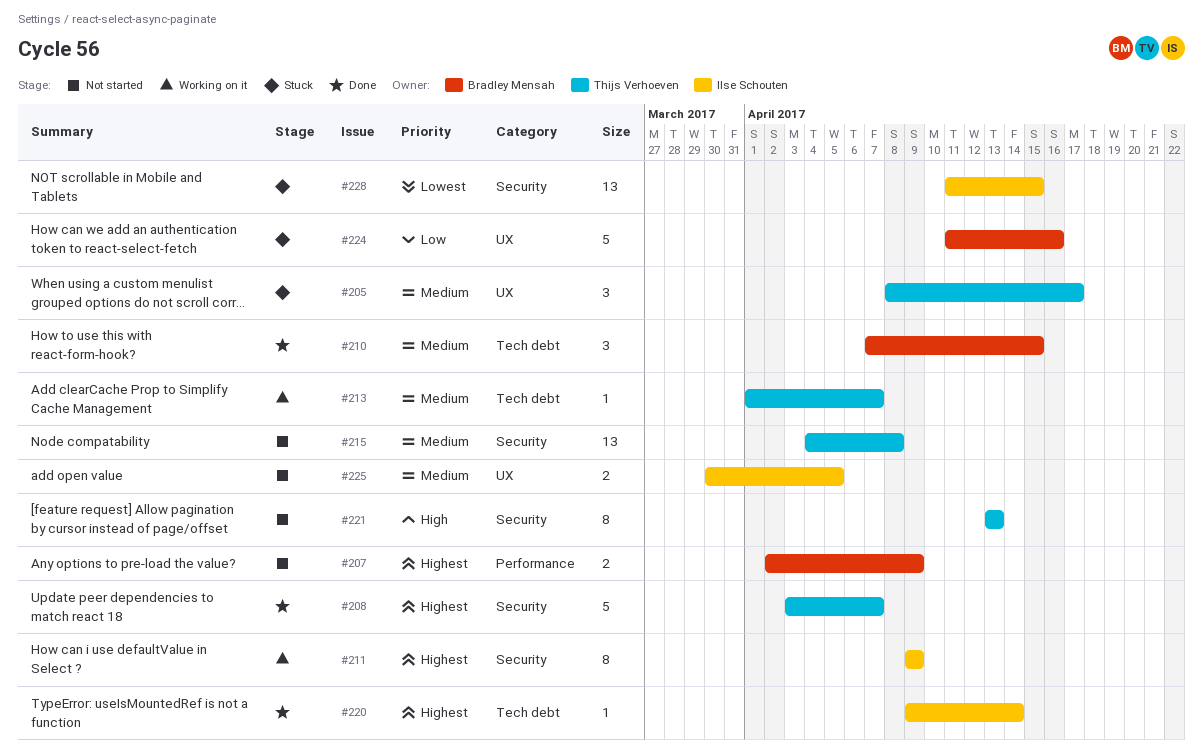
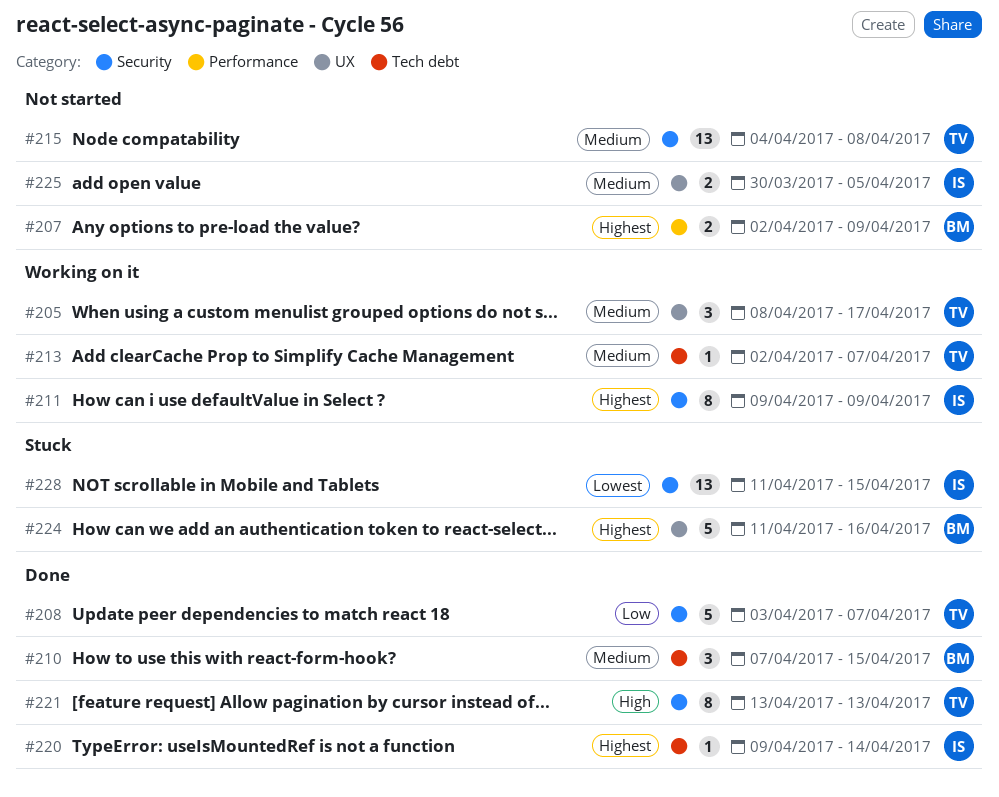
#205, status: Stuck -> Working on it
#208, priority: Highest -> Low
#213, start: Apr 1 -> Apr 2
#221, status: Not started -> Done
#224, priority: Low -> Highest

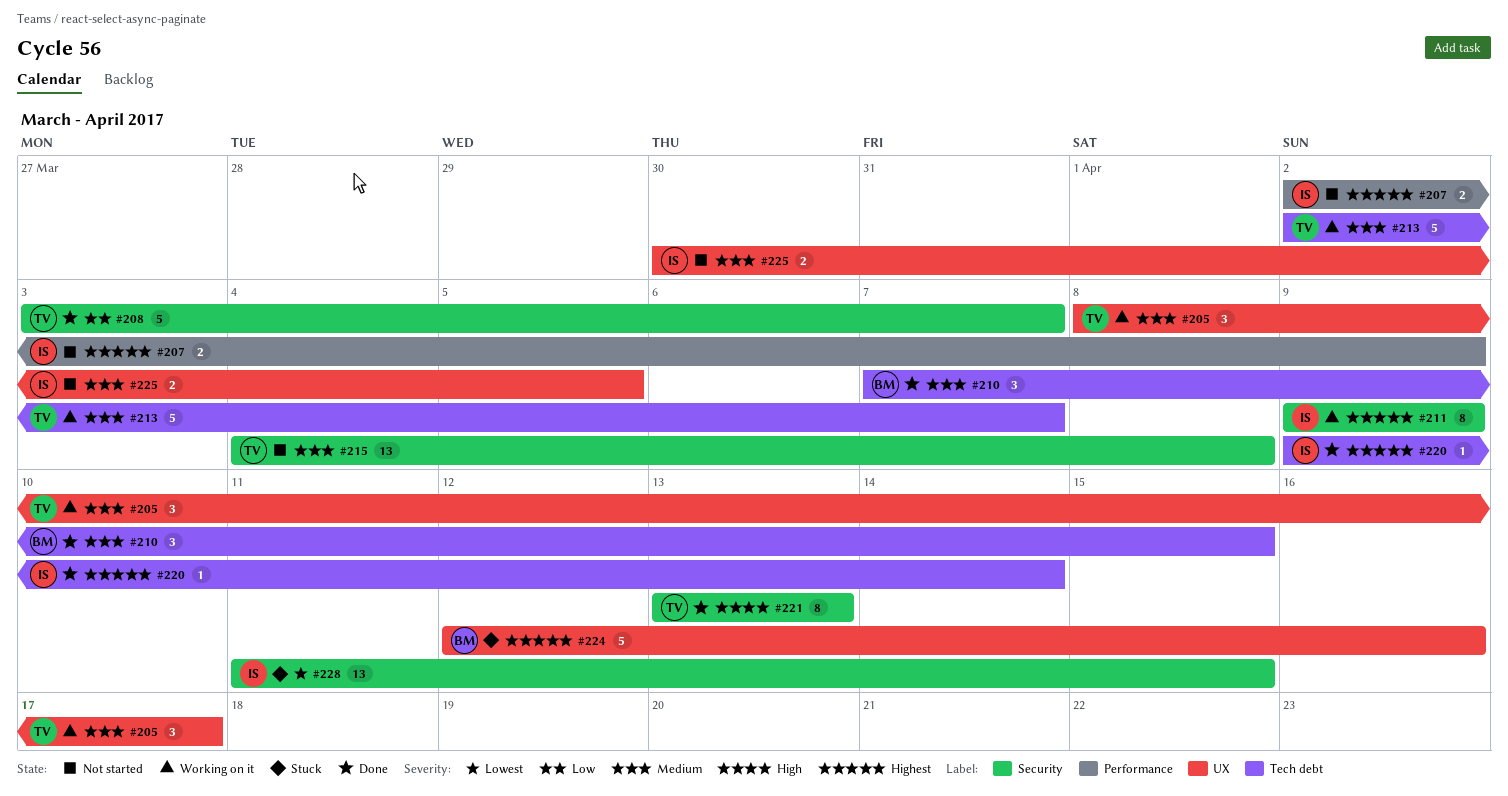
#207, owner: BM -> IS
#213, estimate: 1 -> 5
#224, start: Apr 11 -> Apr 12

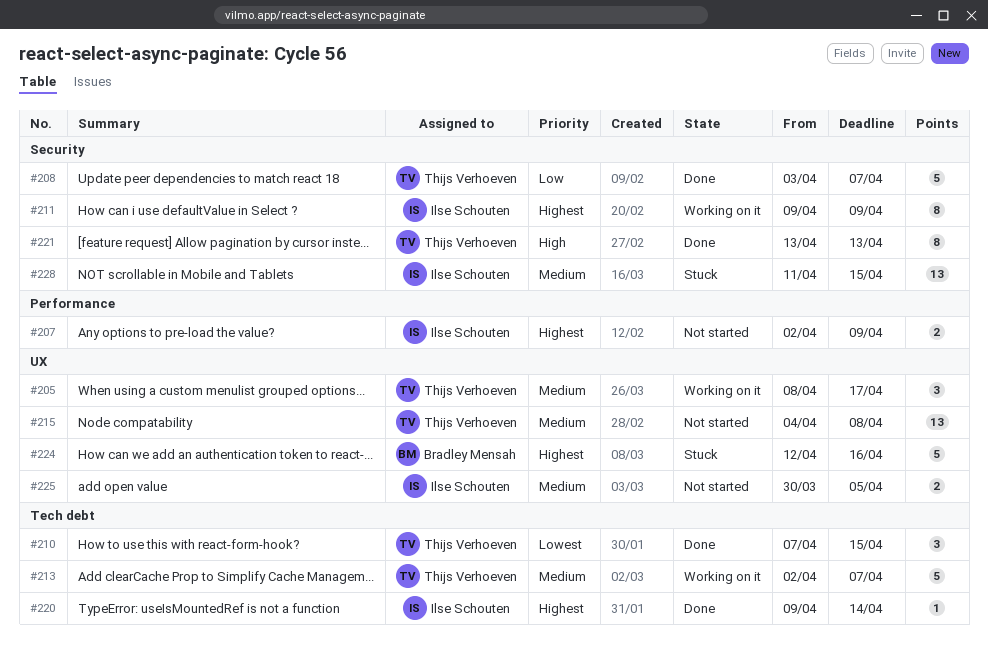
#210, owner: Bradley Mensah -> Thijs Verhoeven
#210, priority: Medium -> Lowest
#215, label: Security -> UX
#228, priority: Lowest -> Medium

